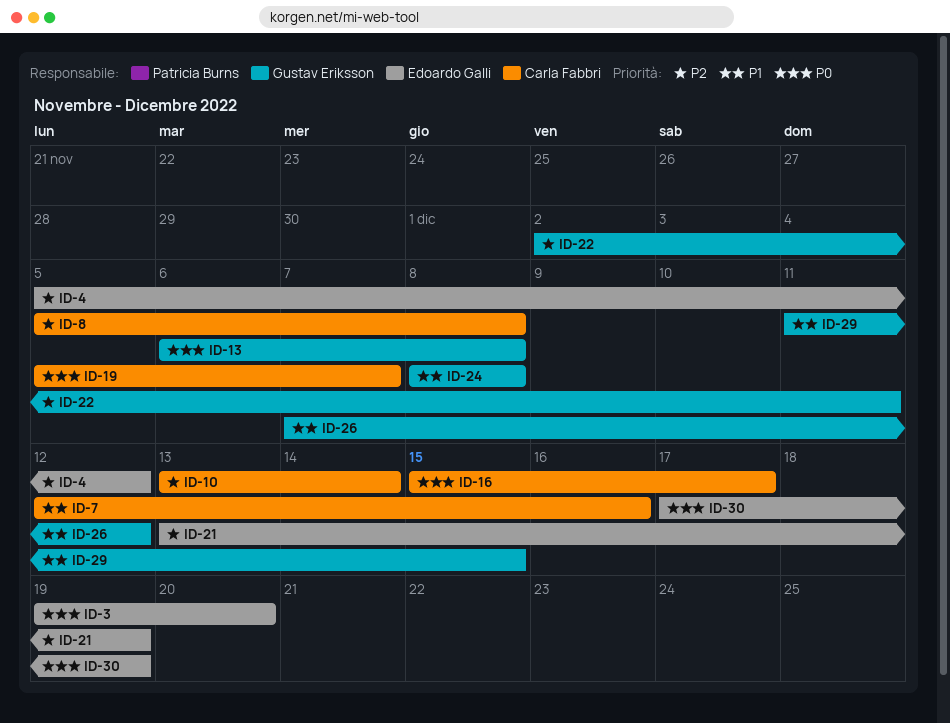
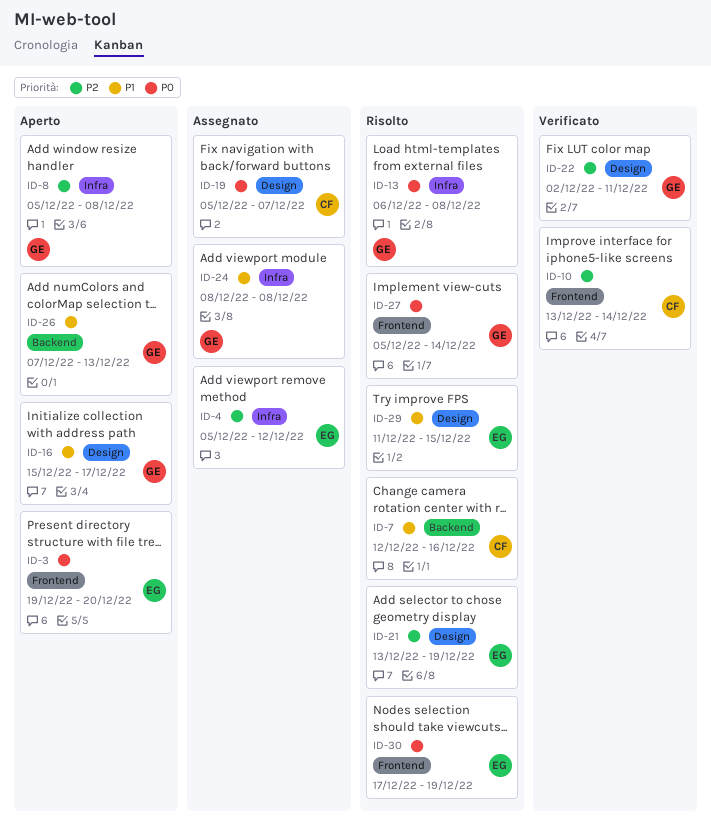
ID-8, owner: Carla Fabbri -> Gustav Eriksson
ID-16, owner: Carla Fabbri -> Gustav Eriksson
ID-16, priority: P0 -> P1
ID-26, due: Dec 12 -> Dec 13
ID-27: none -> present
ID-29, owner: Gustav Eriksson -> Edoardo Galli

